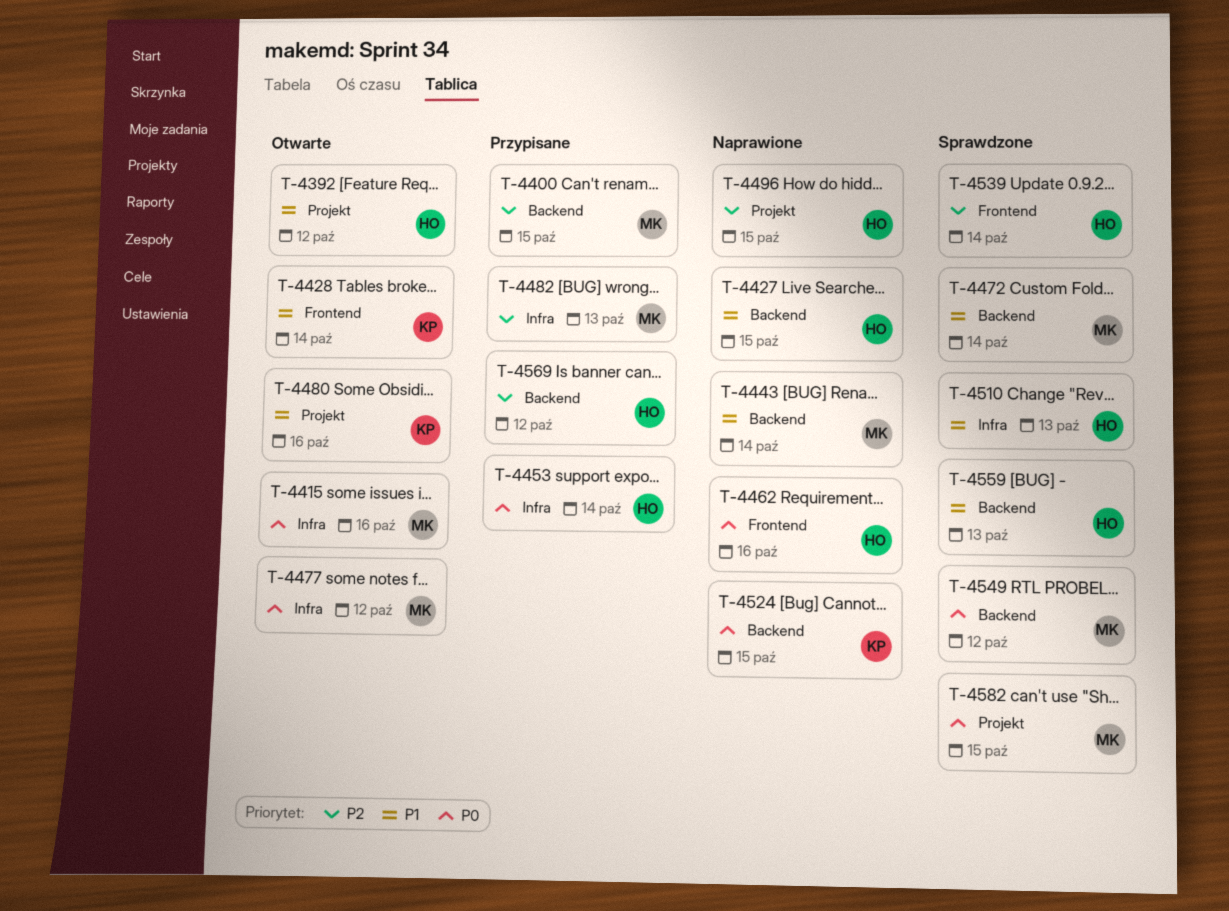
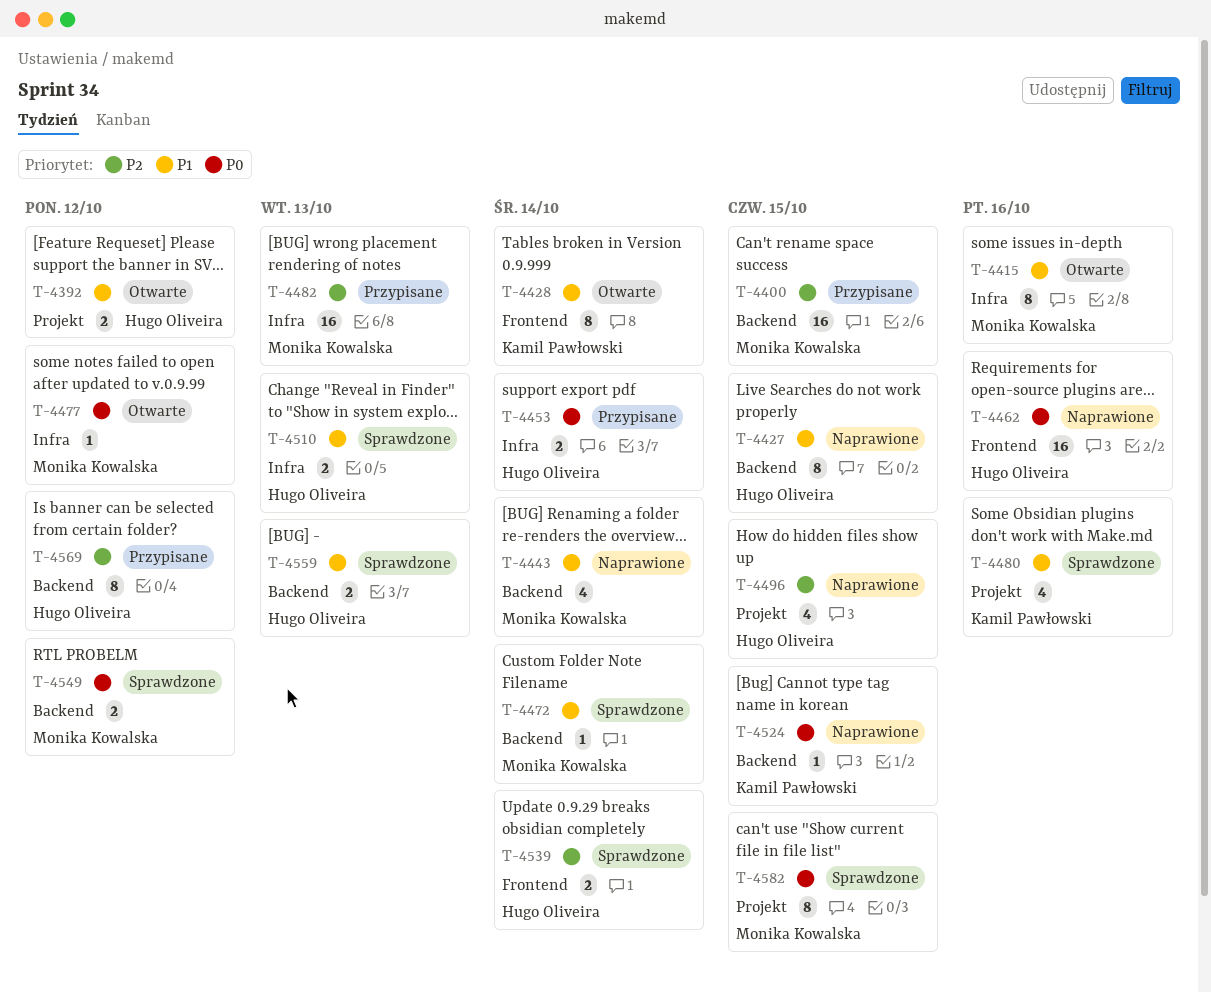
T-4415, priority: P0 -> P1
T-4480, status: Otwarte -> Sprawdzone

